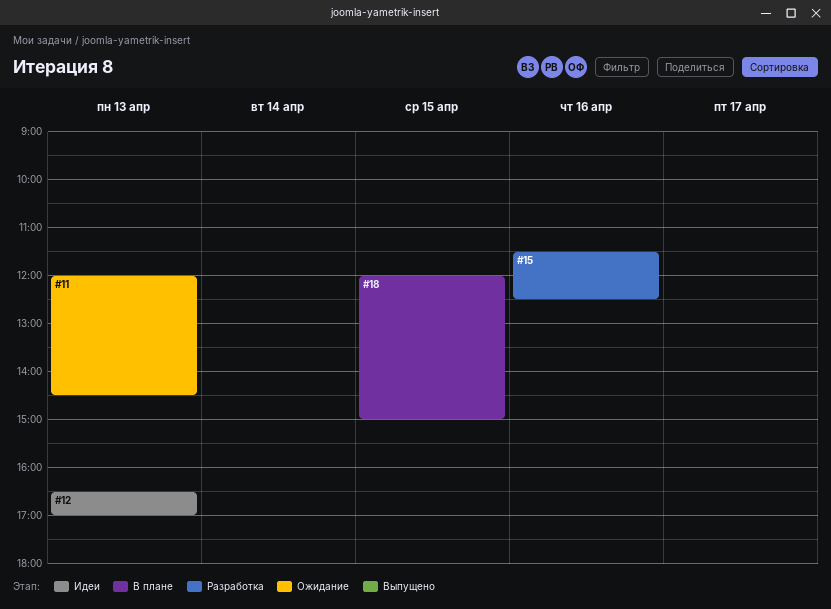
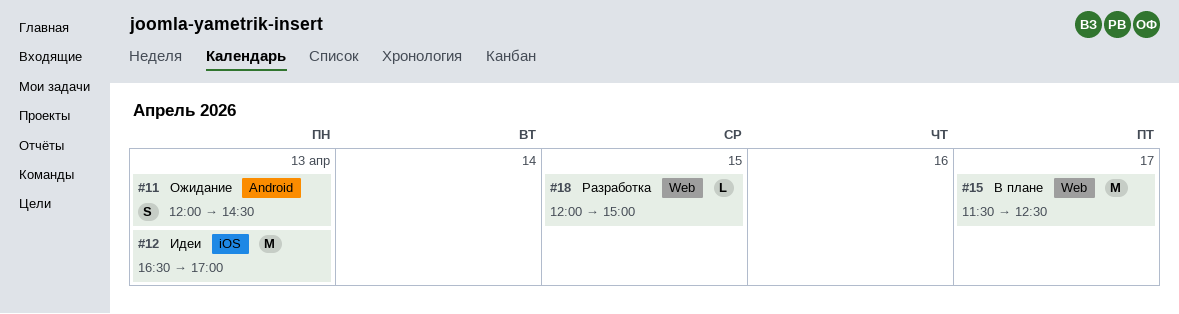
#15, status: Разработка -> В плане
#15, day: Apr 16 -> Apr 17
#18, status: В плане -> Разработка

